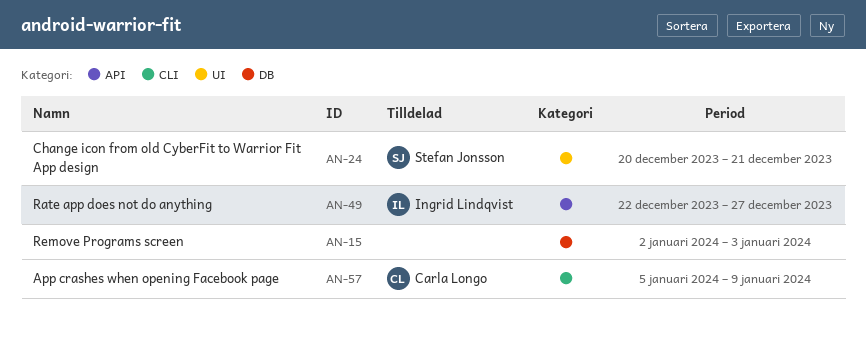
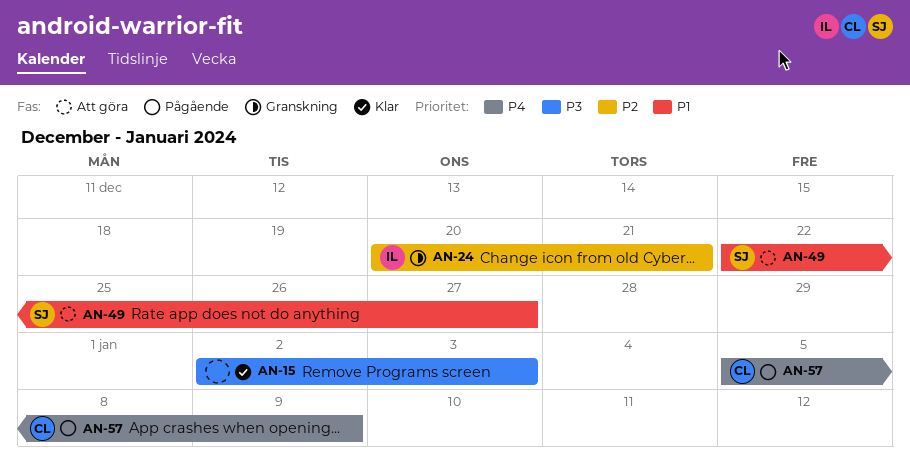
AN-24, owner: Stefan Jonsson -> Ingrid Lindqvist
AN-49, owner: Ingrid Lindqvist -> Stefan Jonsson

